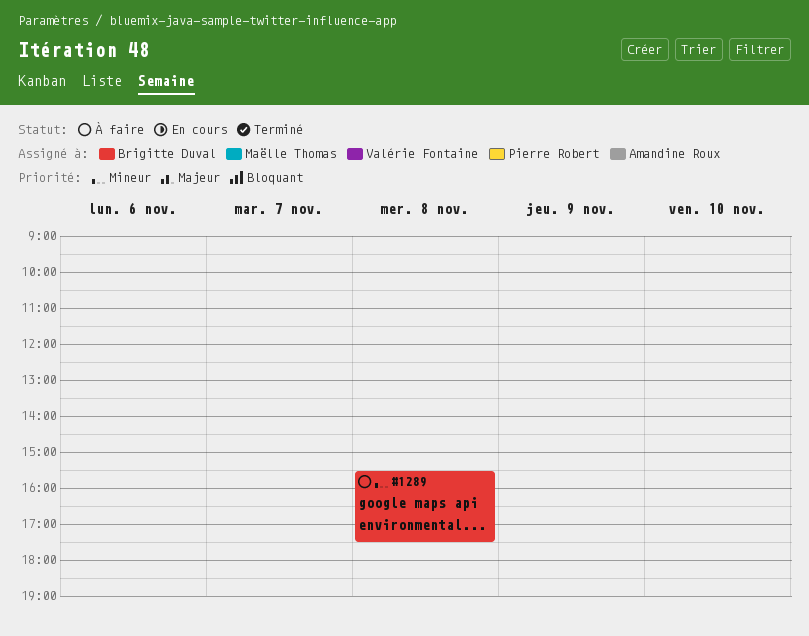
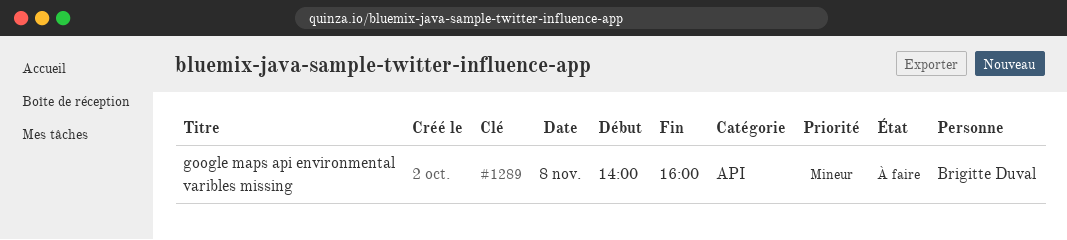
#1289, begins: 15:30 -> 14:00
#1289, ends: 17:30 -> 16:00

